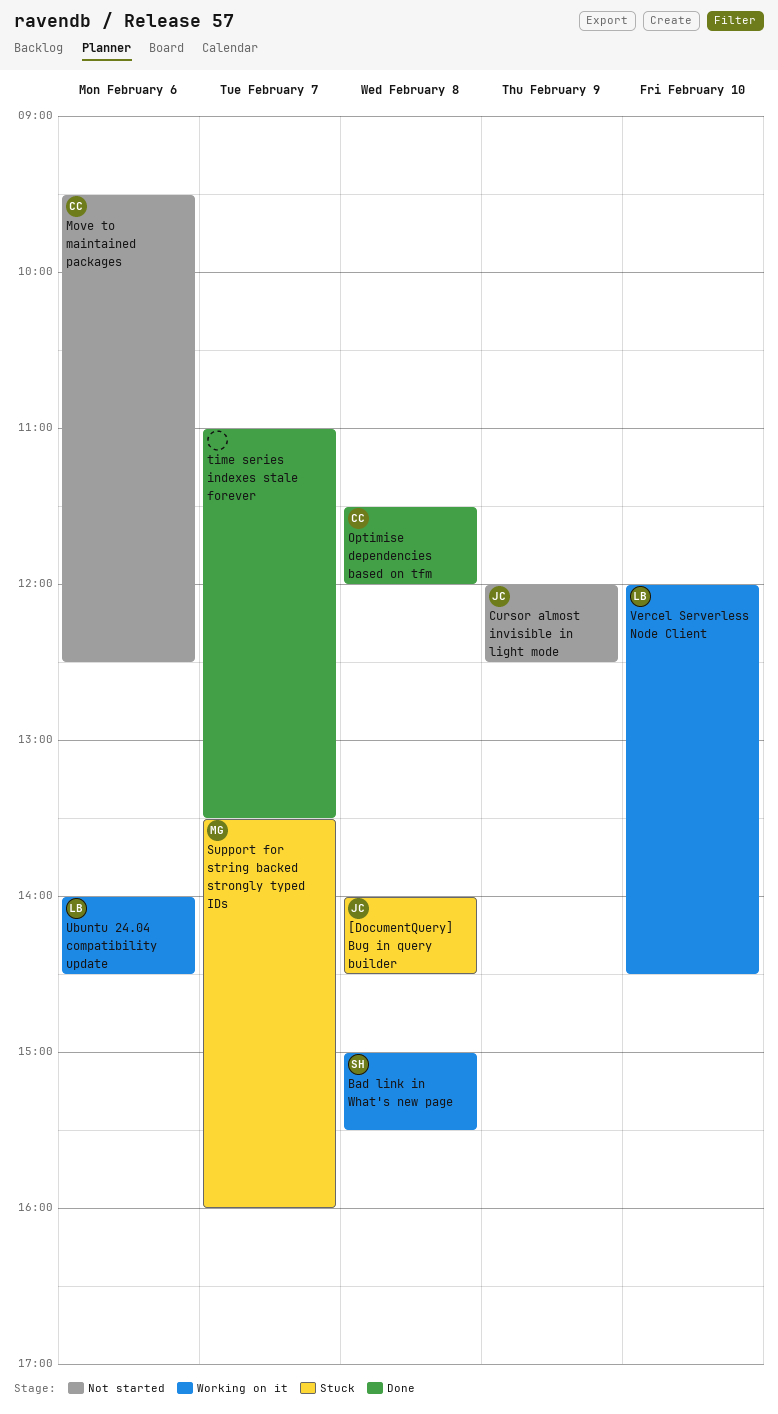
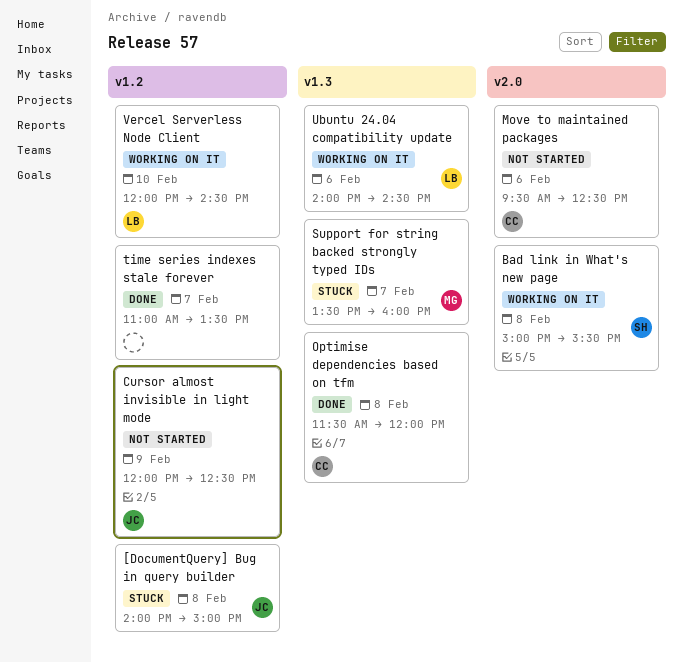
[DocumentQuery] Bug in query builder, ends: 14:30 -> 15:00

